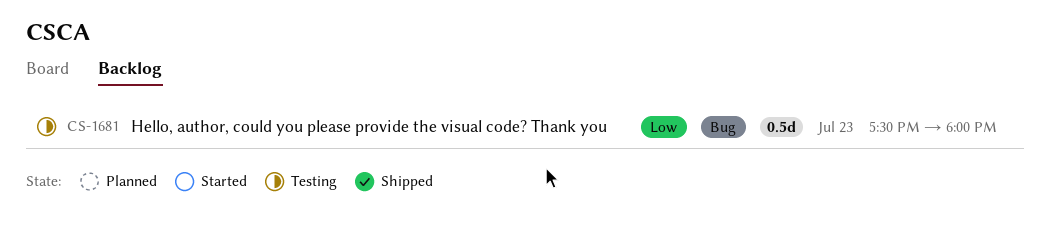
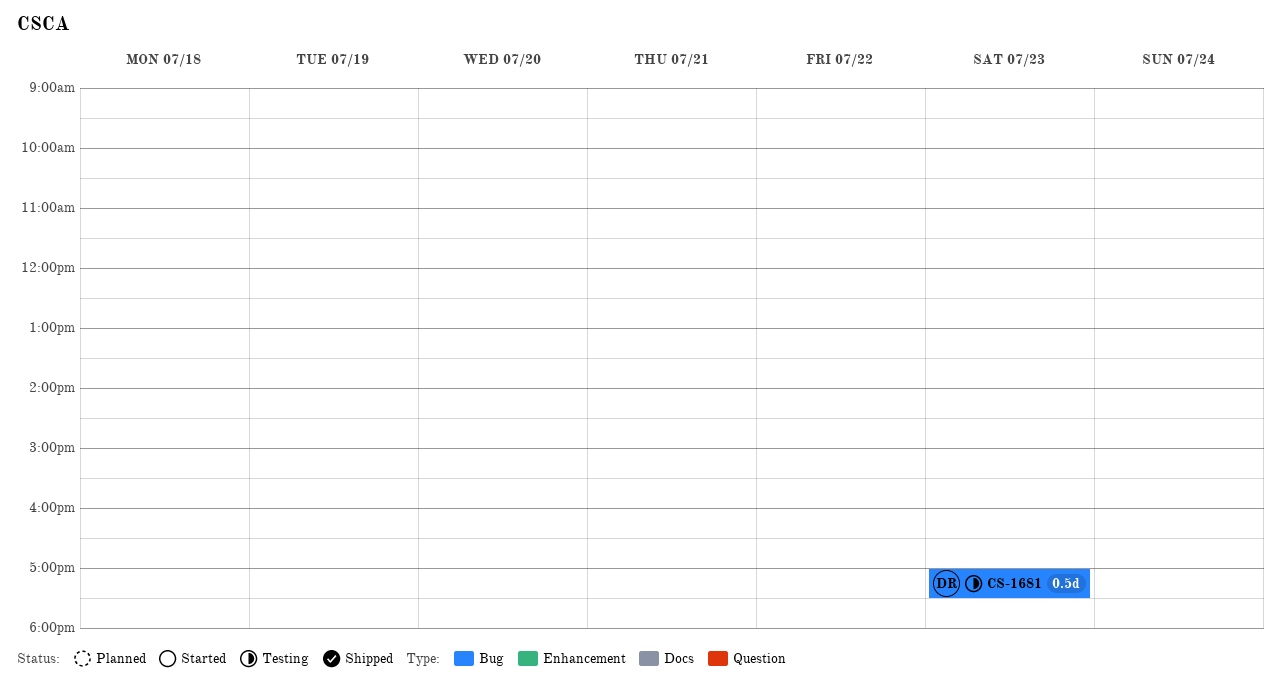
CS-1681, begins: 17:30 -> 17:00
CS-1681, ends: 18:00 -> 17:30

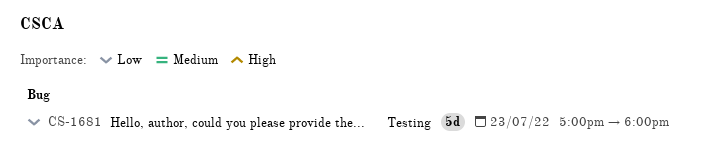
CS-1681, estimate: 0.5d -> 5d
CS-1681, ends: 17:30 -> 18:00

